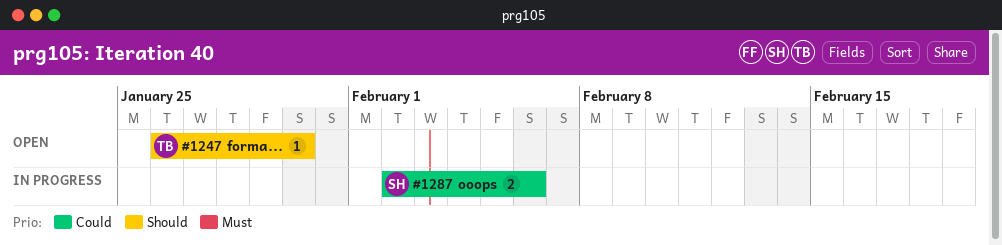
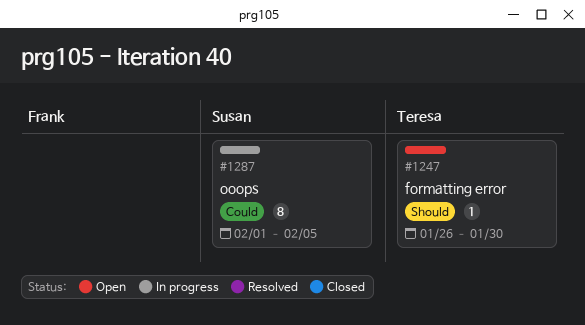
#1287, estimate: 2 -> 8
#1287, start: Feb 2 -> Feb 1
#1287, due: Feb 6 -> Feb 5

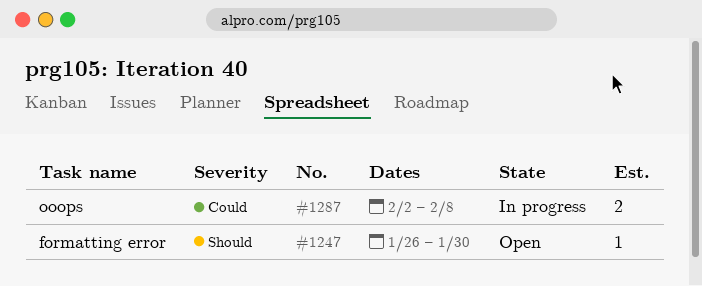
#1287, estimate: 8 -> 2
#1287, start: Feb 1 -> Feb 2
#1287, due: Feb 5 -> Feb 8

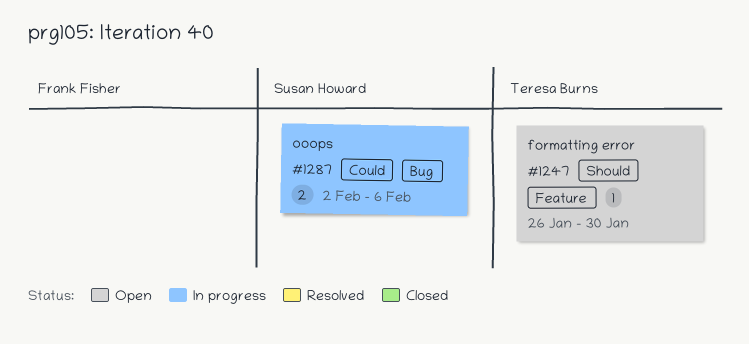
#1287, due: Feb 8 -> Feb 6

